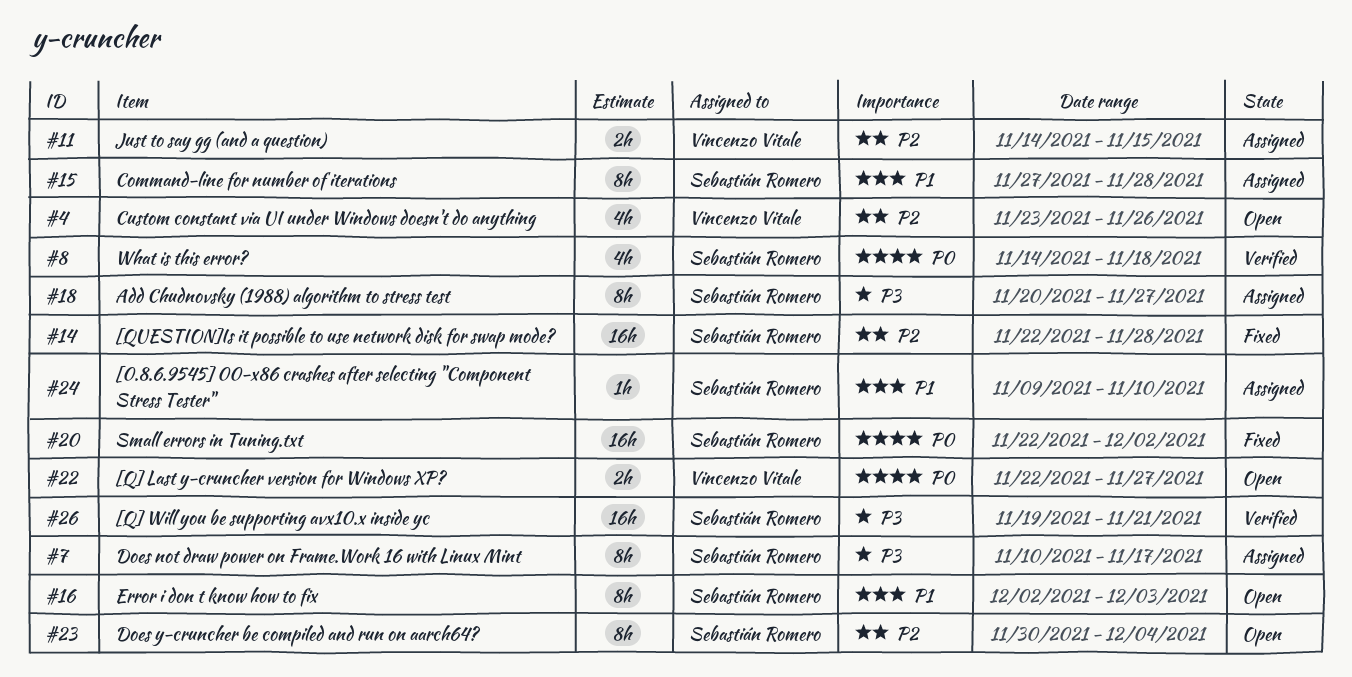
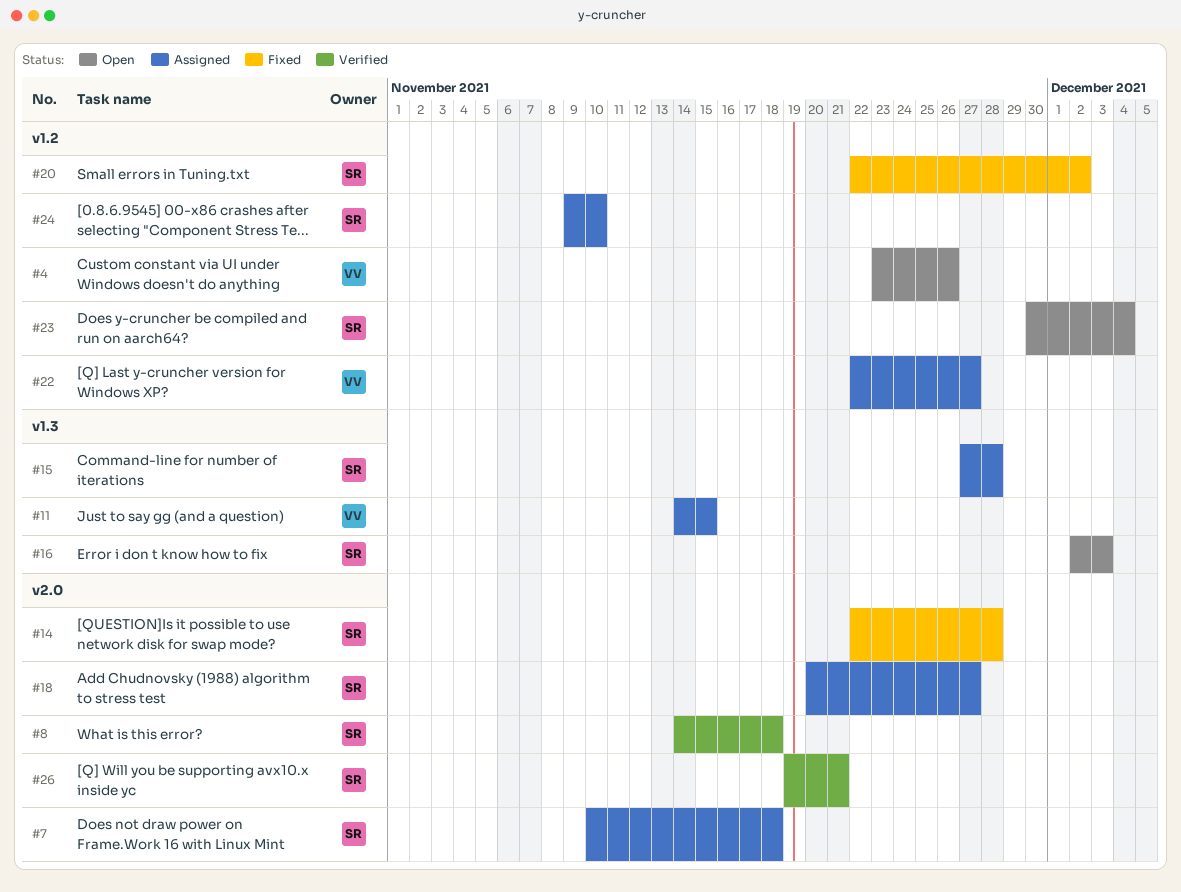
#7, due: Nov 17 -> Nov 18
#22, status: Open -> Assigned

